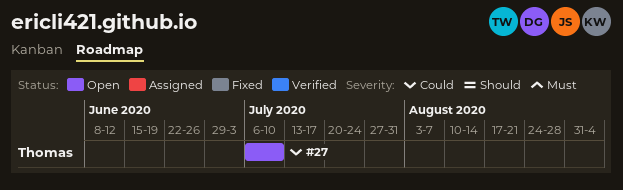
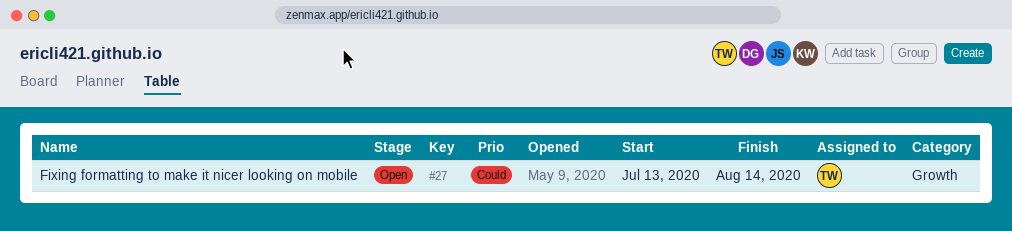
#27, start: Jul 6 -> Jul 13
#27, due: Jul 10 -> Aug 14

